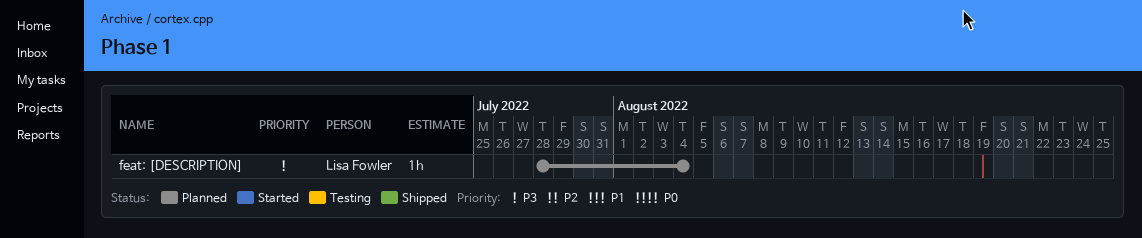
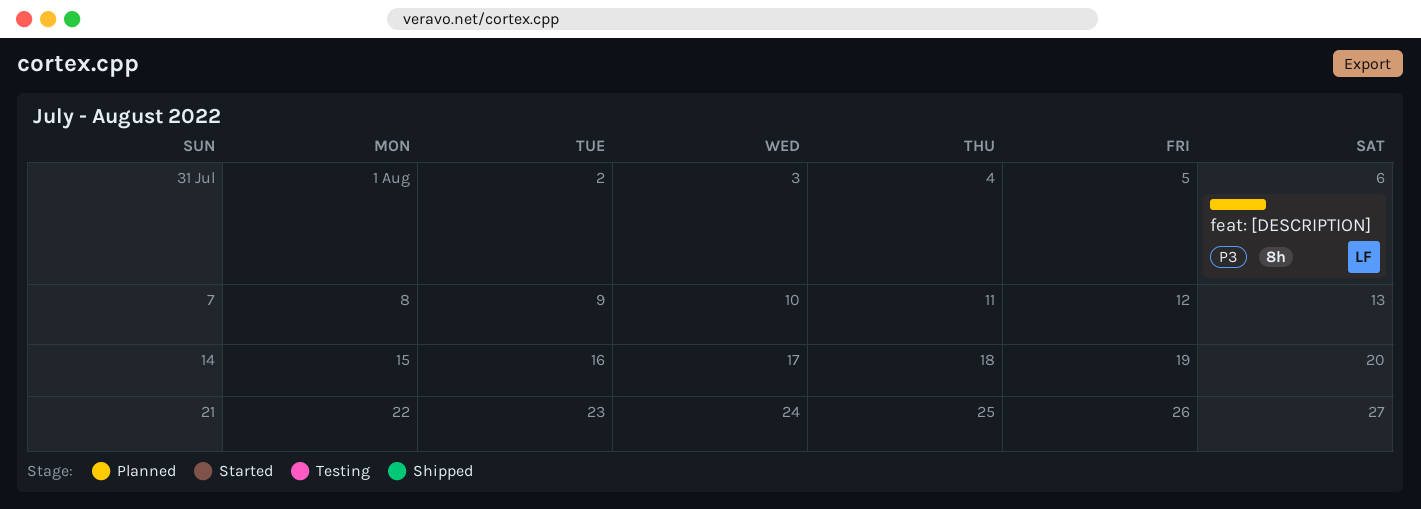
feat: [DESCRIPTION], estimate: 1h -> 8h
feat: [DESCRIPTION], due: Aug 4 -> Aug 6

